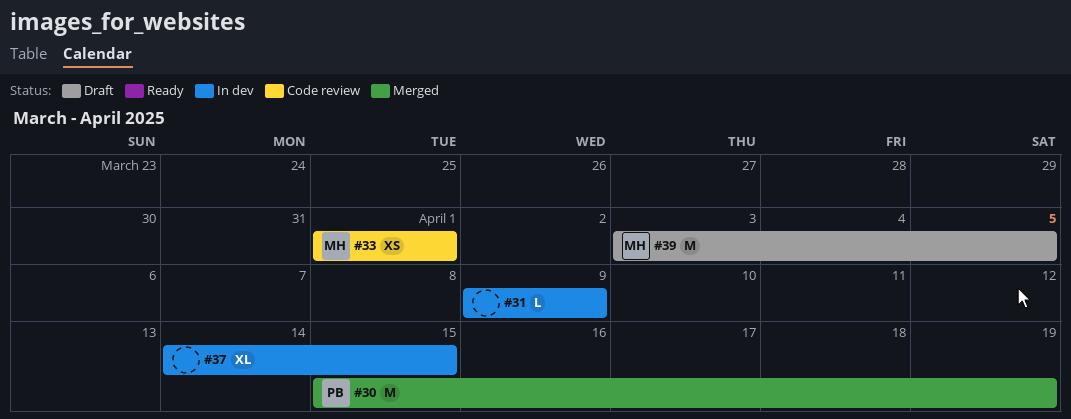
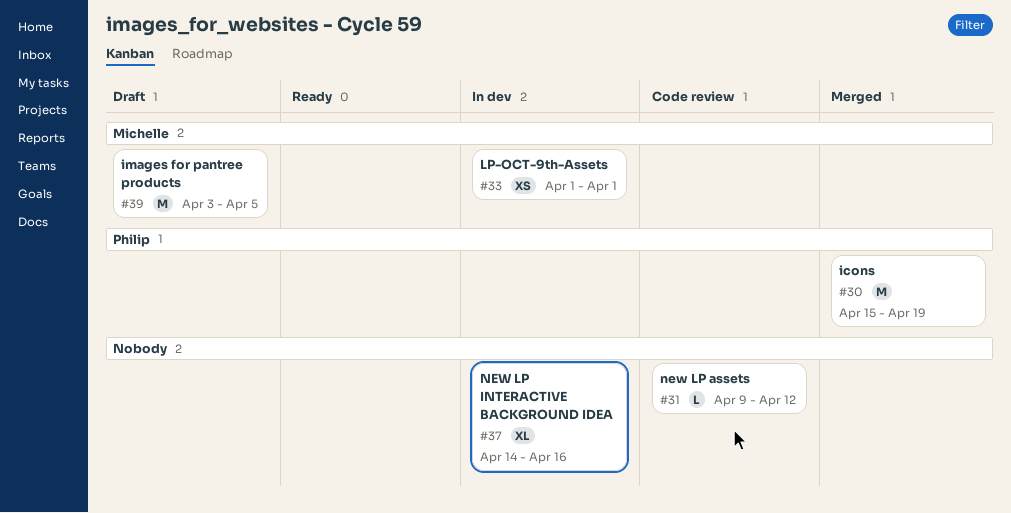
#31, status: In dev -> Code review
#31, due: Apr 9 -> Apr 12
#33, status: Code review -> In dev
#37, due: Apr 15 -> Apr 16

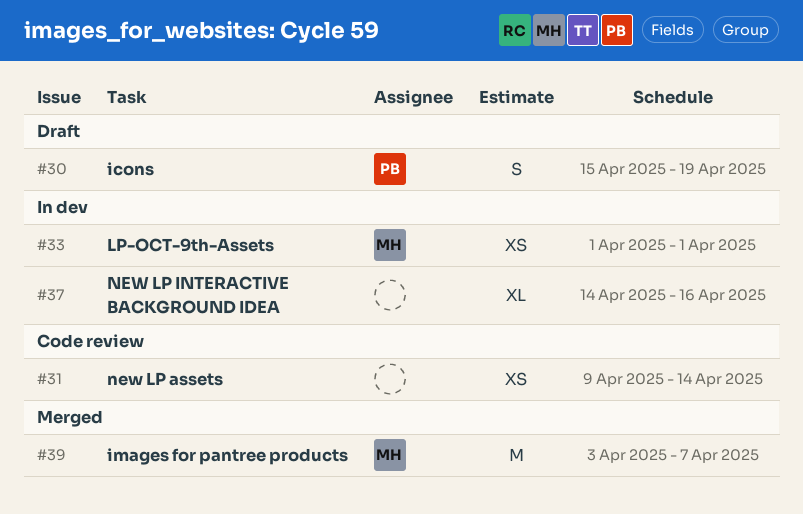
#30, status: Merged -> Draft
#30, estimate: M -> S
#31, estimate: L -> XS
#31, due: Apr 12 -> Apr 14
#39, status: Draft -> Merged
#39, due: Apr 5 -> Apr 7

